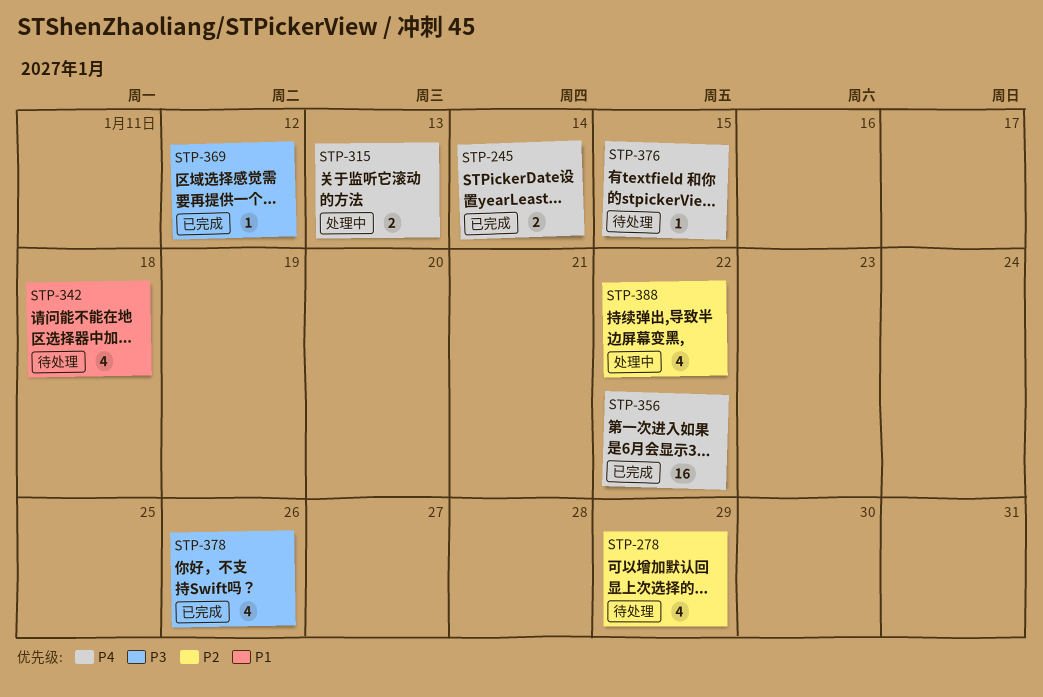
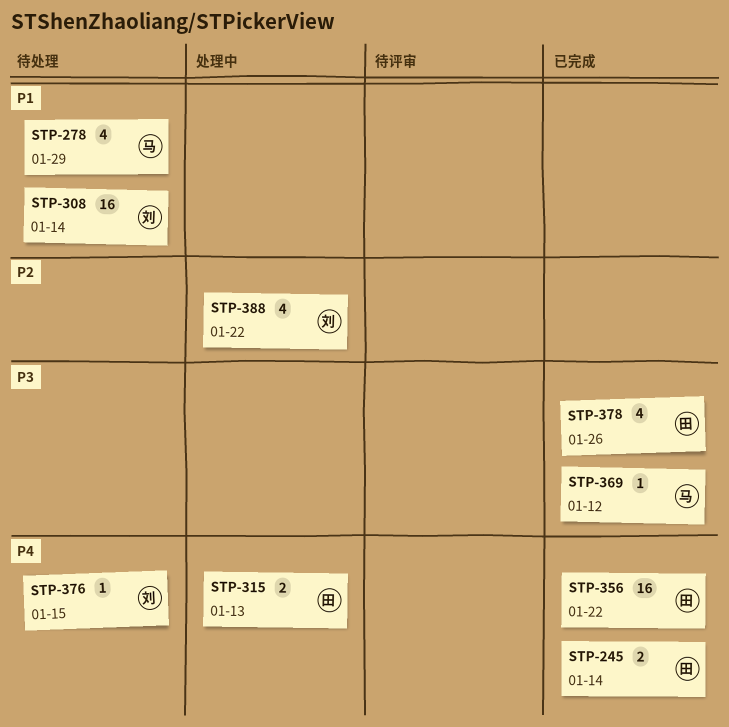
STP-278, priority: P2 -> P1
STP-308: none -> present
STP-342: present -> none

